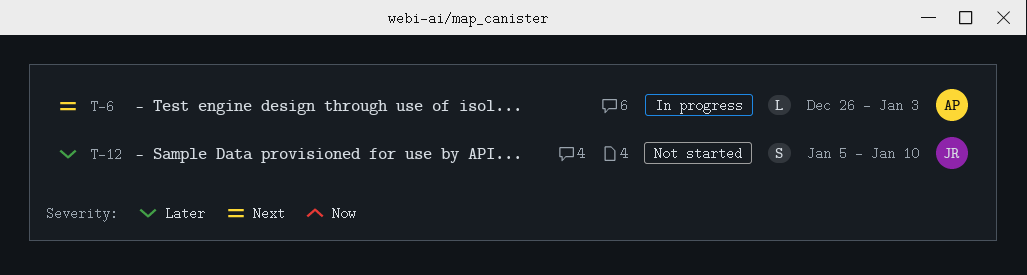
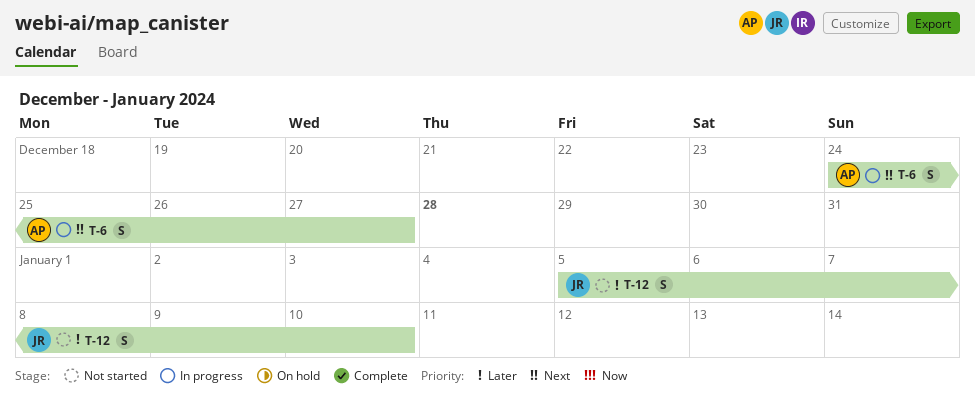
T-6, estimate: L -> S
T-6, start: Dec 26 -> Dec 24
T-6, due: Jan 3 -> Dec 27

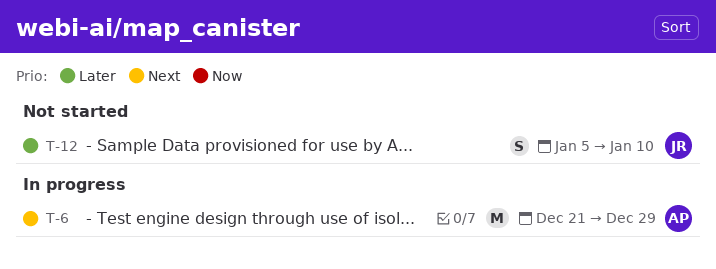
T-6, estimate: S -> M
T-6, start: Dec 24 -> Dec 21
T-6, due: Dec 27 -> Dec 29

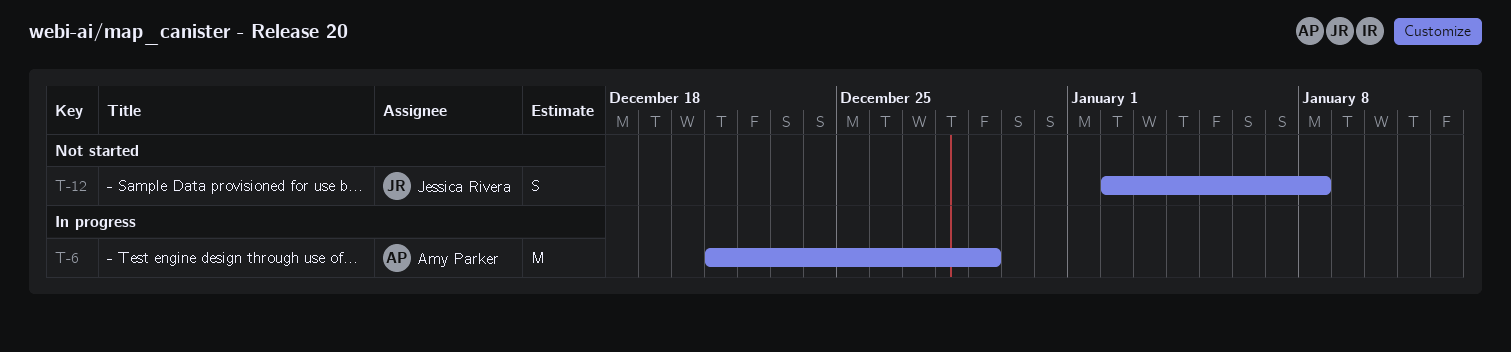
T-12, start: Jan 5 -> Jan 2
T-12, due: Jan 10 -> Jan 8

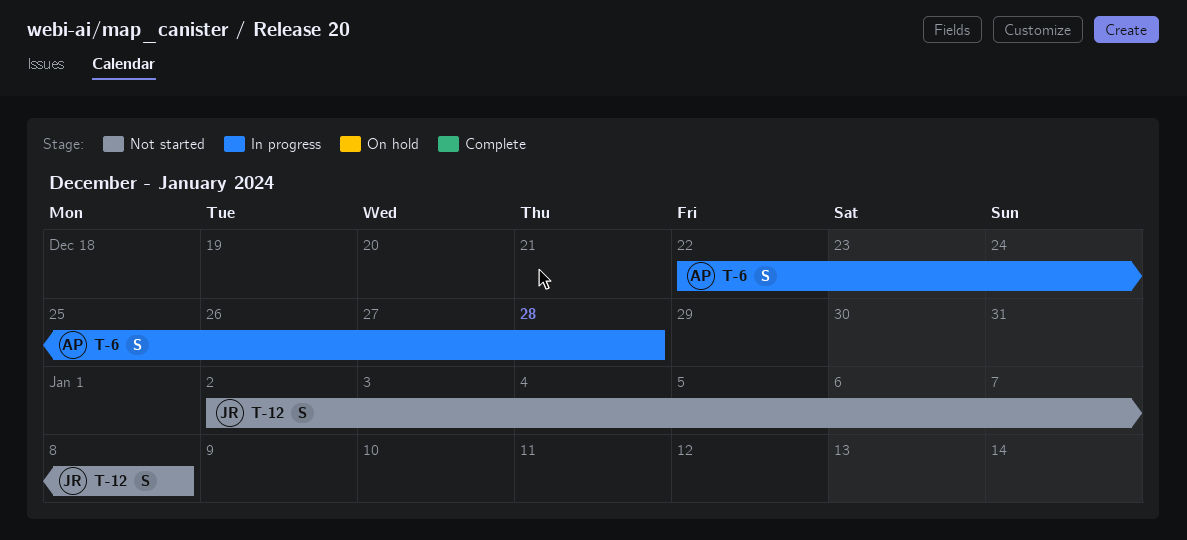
T-6, estimate: M -> S
T-6, start: Dec 21 -> Dec 22
T-6, due: Dec 29 -> Dec 28

